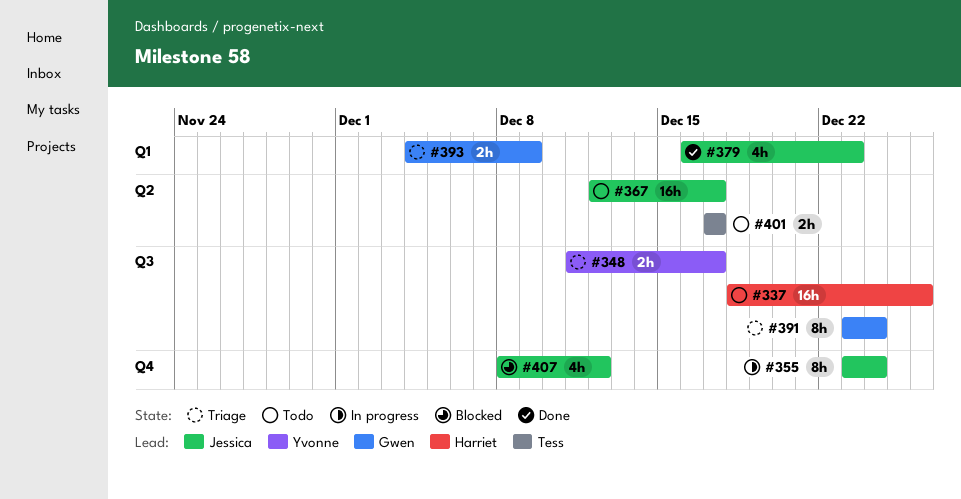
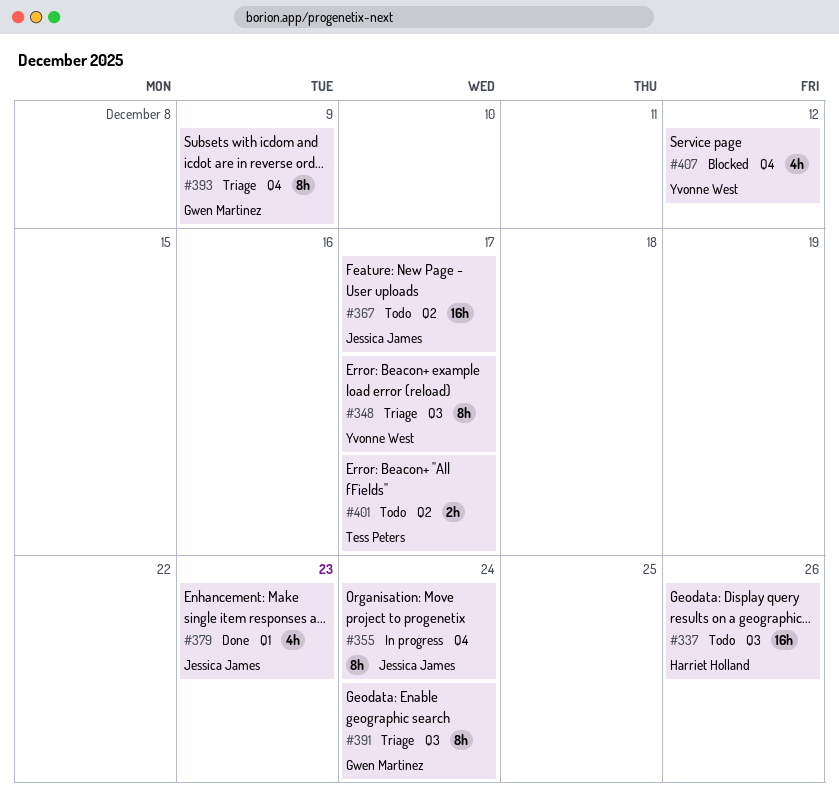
#348, estimate: 2h -> 8h
#393, label: Q1 -> Q4
#393, estimate: 2h -> 8h
#407, owner: Jessica James -> Yvonne West

